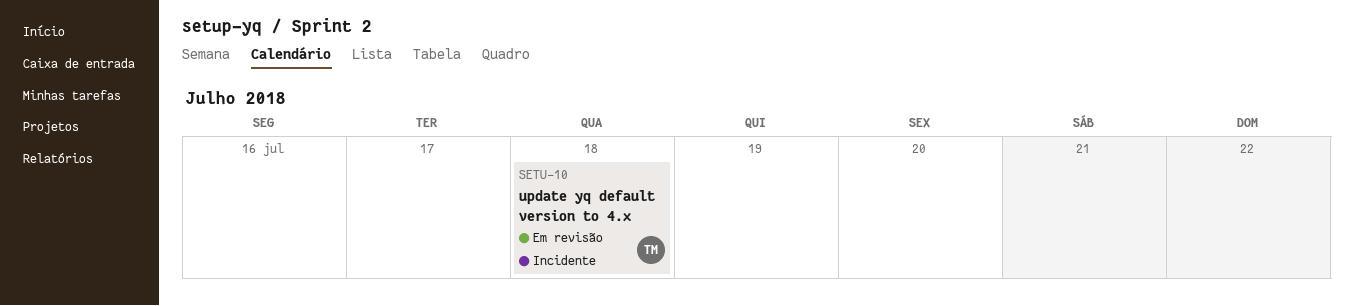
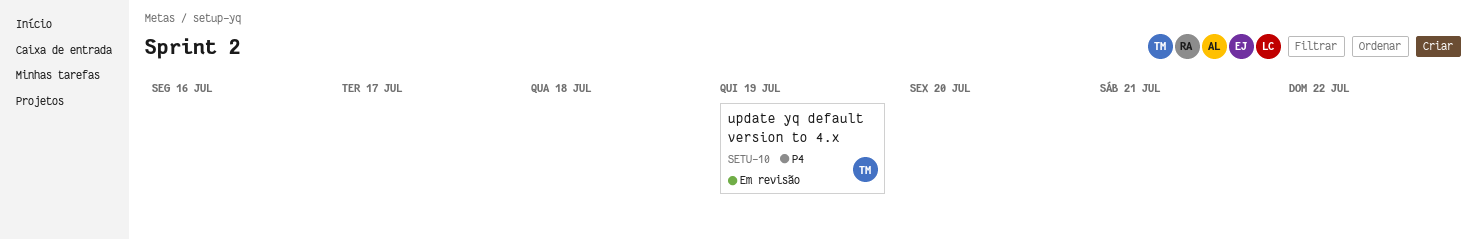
SETU-10, due: Jul 18 -> Jul 19

